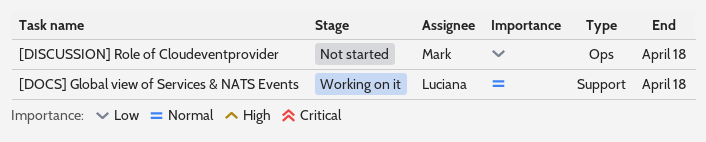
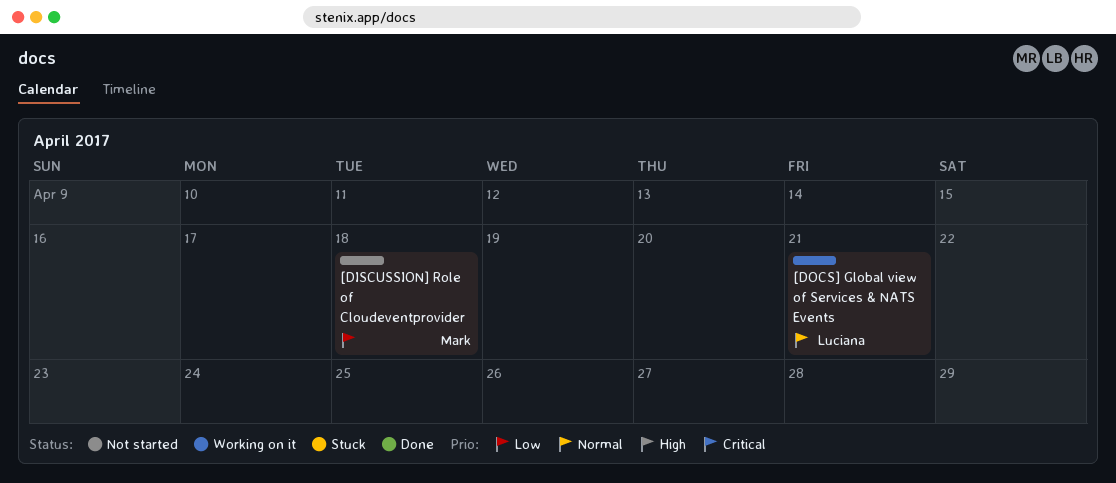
[DOCS] Global view of Services & NATS Events, due: Apr 18 -> Apr 21

